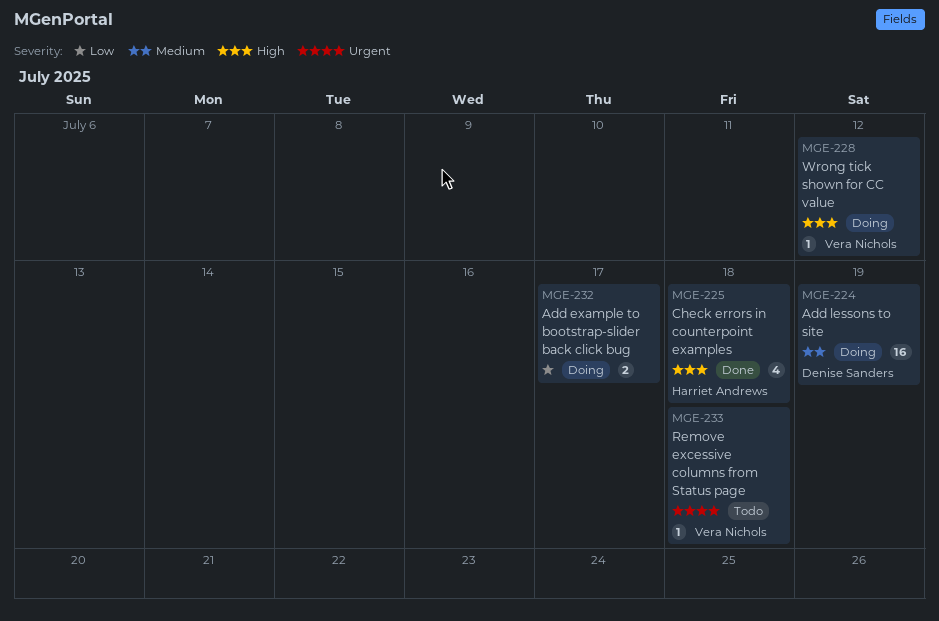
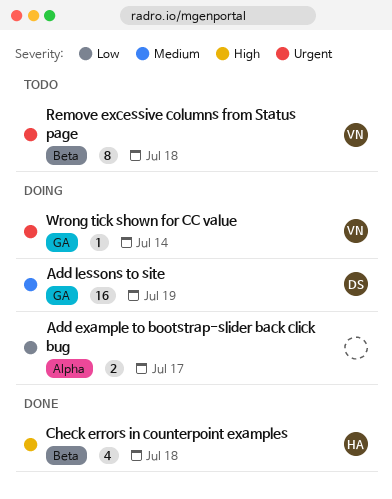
Remove excessive columns from Status page, estimate: 1 -> 8
Wrong tick shown for CC value, priority: High -> Urgent
Wrong tick shown for CC value, due: Jul 12 -> Jul 14

